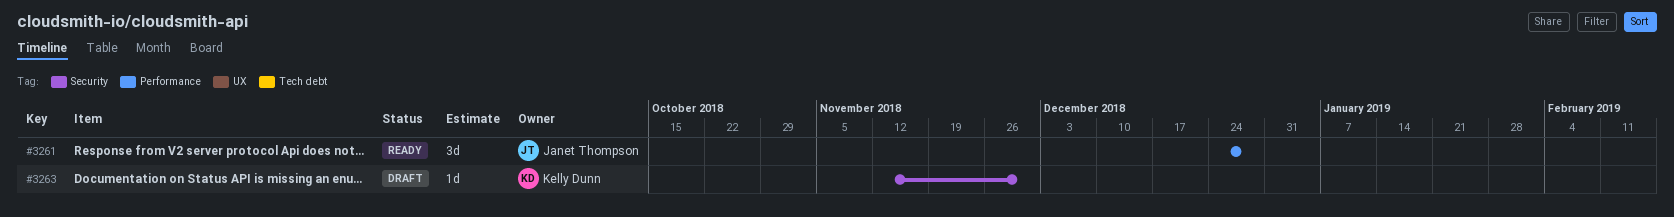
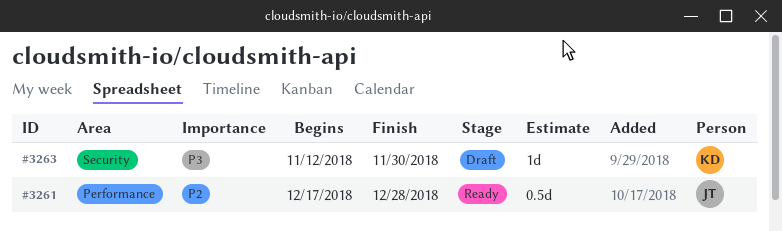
#3261, estimate: 3d -> 0.5d
#3261, start: Dec 24 -> Dec 17

